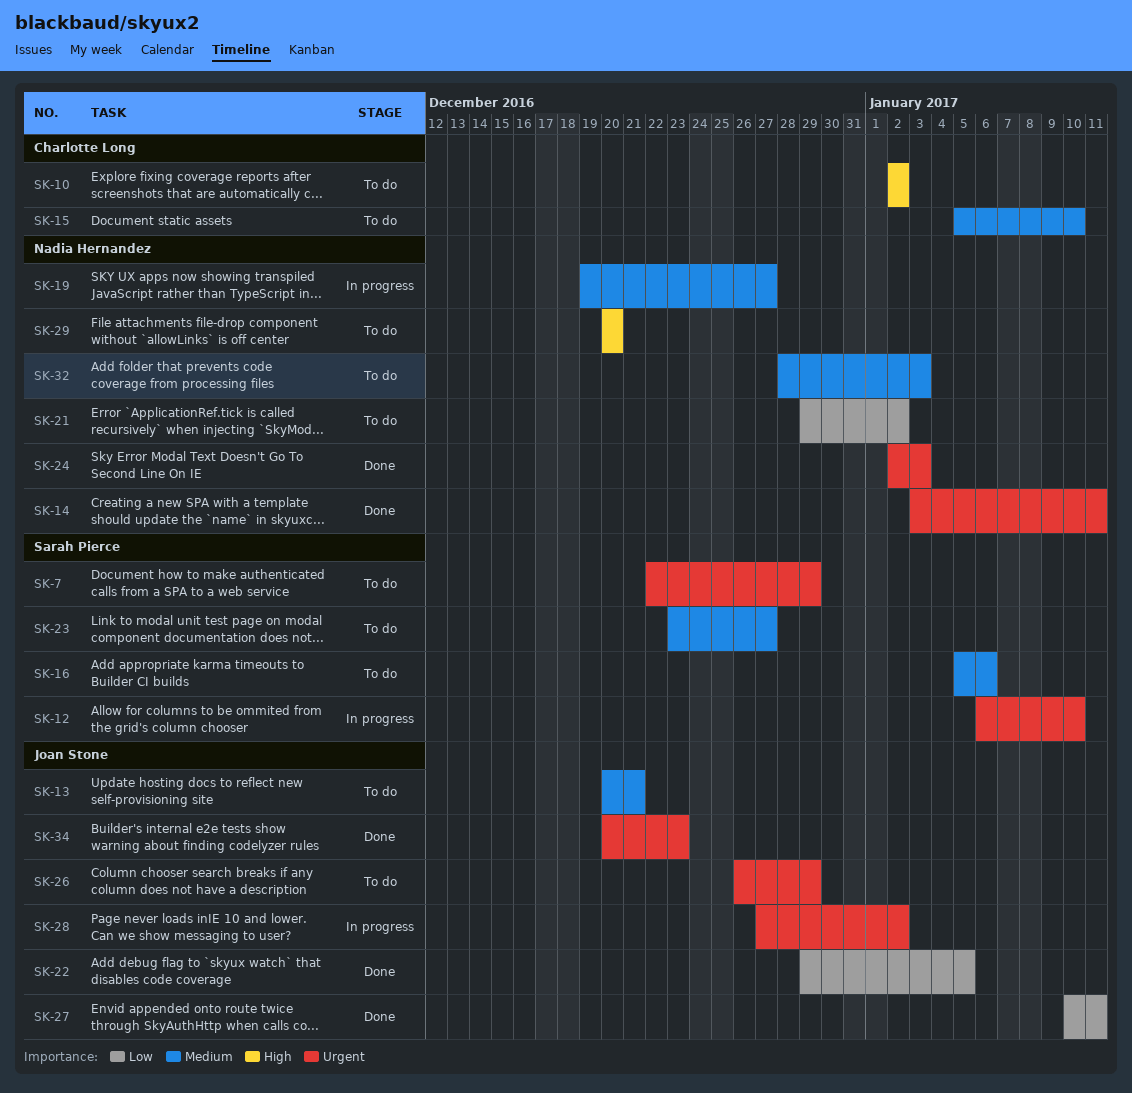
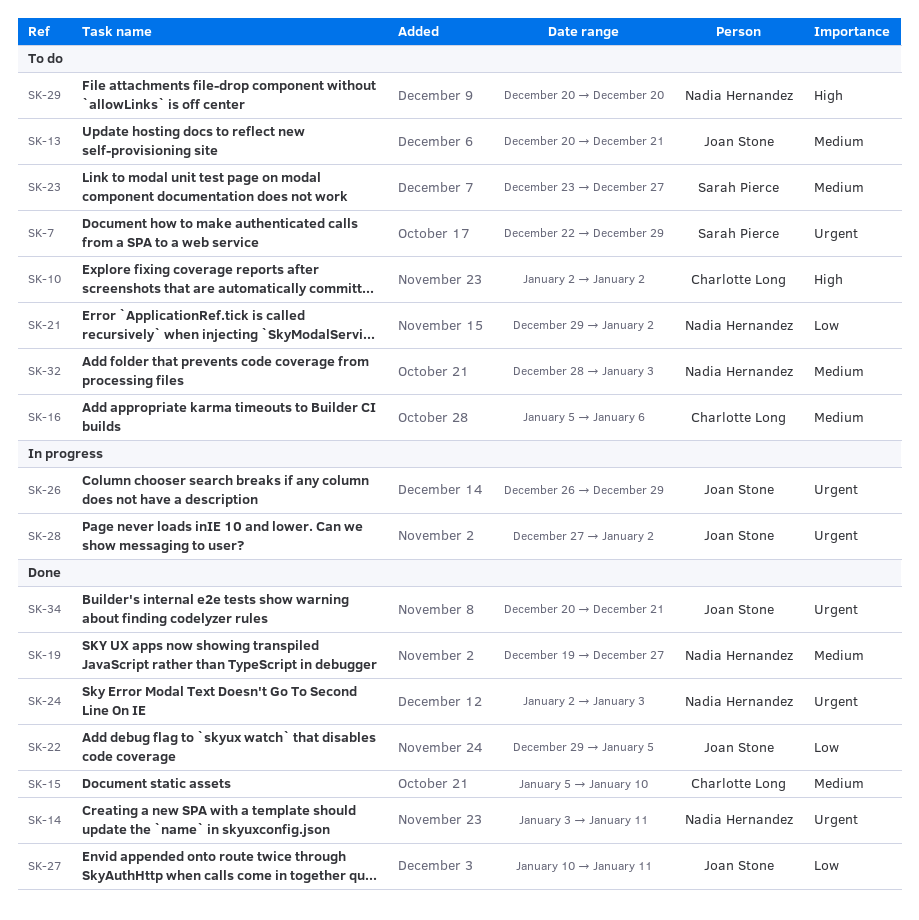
SK-12: present -> none
SK-15, status: To do -> Done
SK-16, owner: Sarah Pierce -> Charlotte Long
SK-19, status: In progress -> Done
SK-26, status: To do -> In progress
SK-34, due: Dec 23 -> Dec 21

